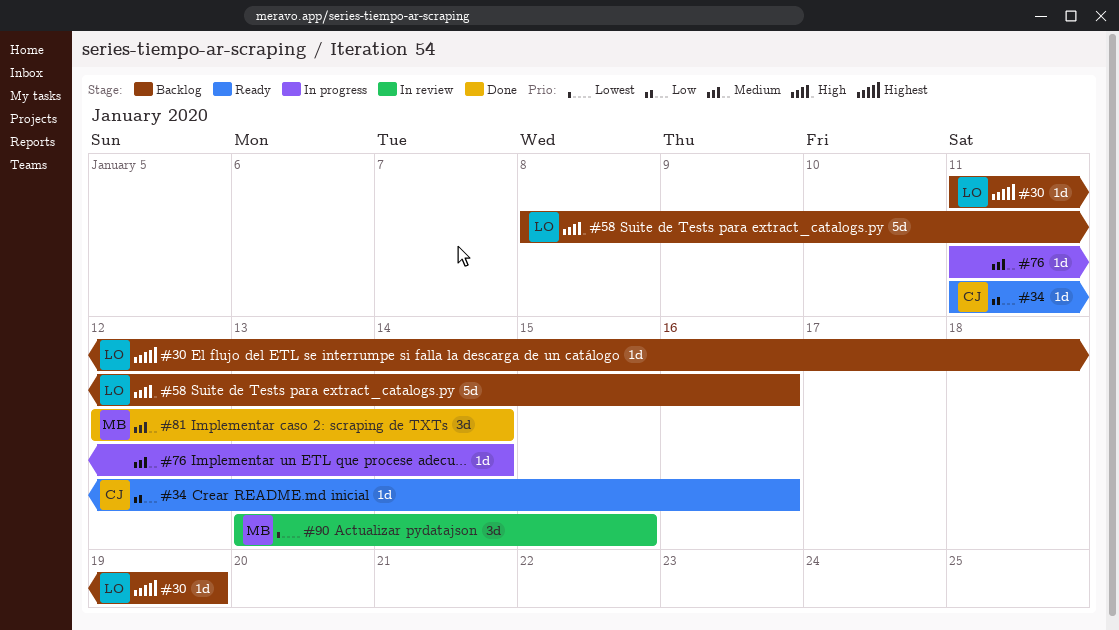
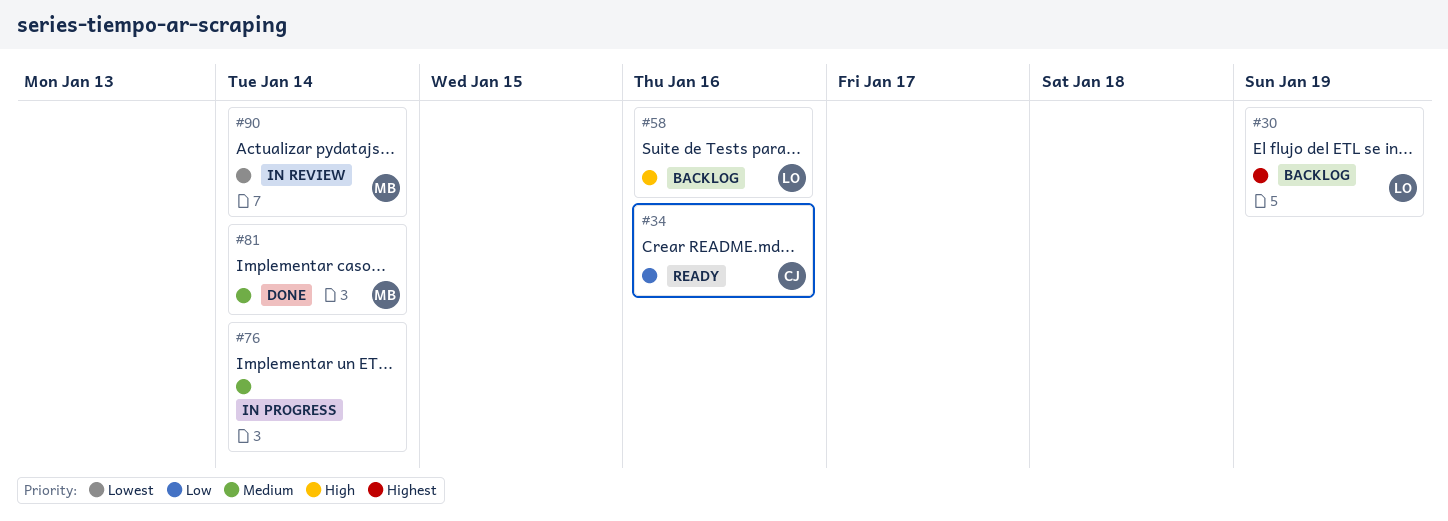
#90, due: Jan 15 -> Jan 14

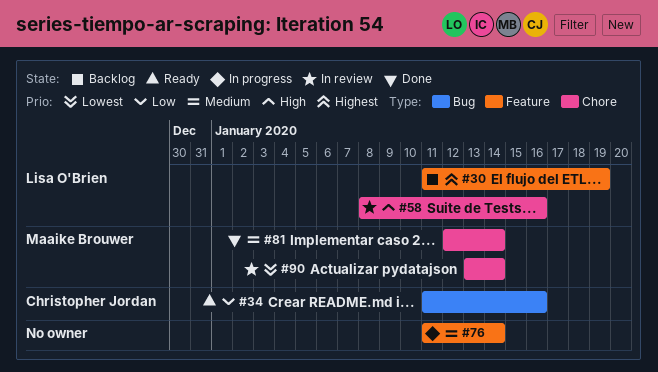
#58, status: Backlog -> In review

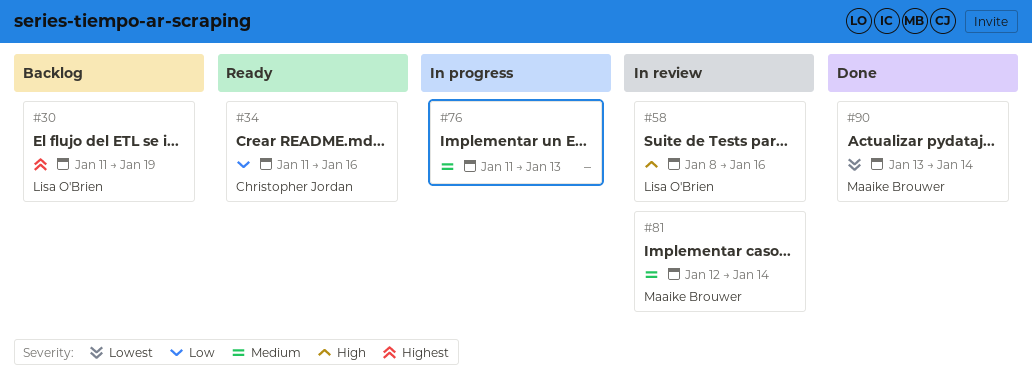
#76, due: Jan 14 -> Jan 13
#81, status: Done -> In review
#90, status: In review -> Done

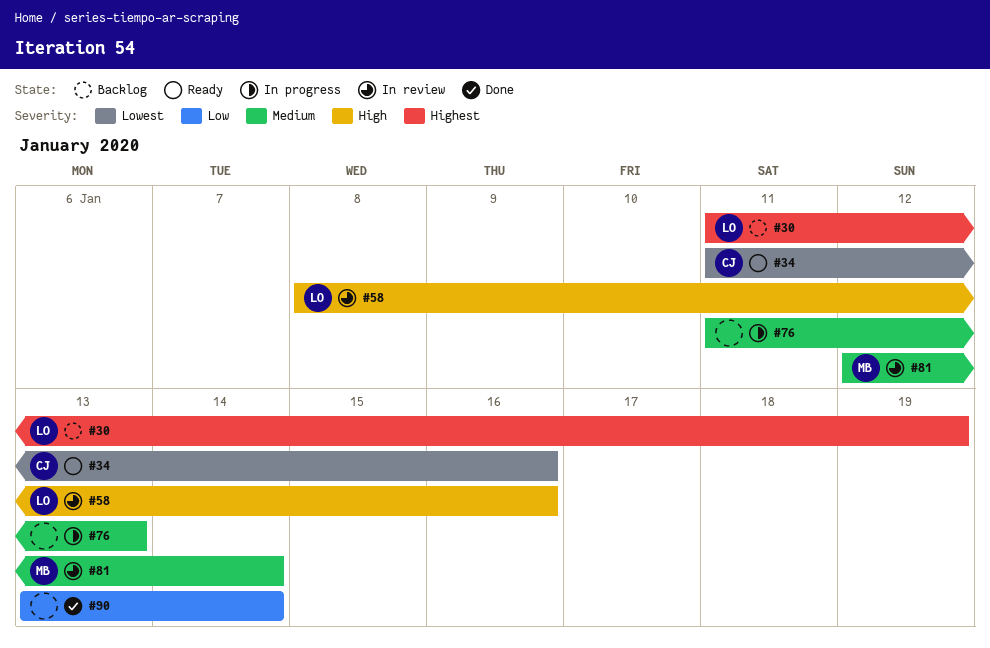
#34, priority: Low -> Lowest
#90, owner: Maaike Brouwer -> none
#90, priority: Lowest -> Low

